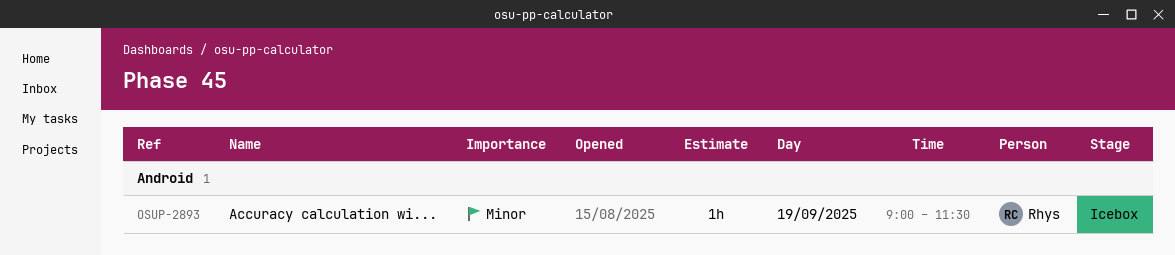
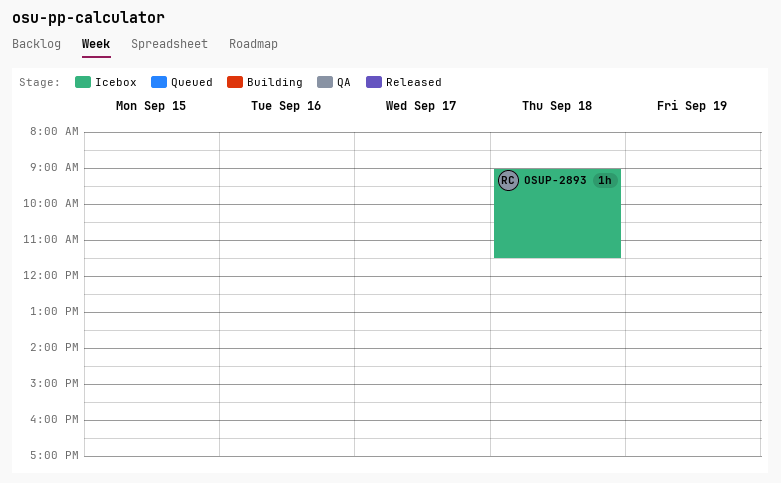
OSUP-2893, day: Sep 19 -> Sep 18

